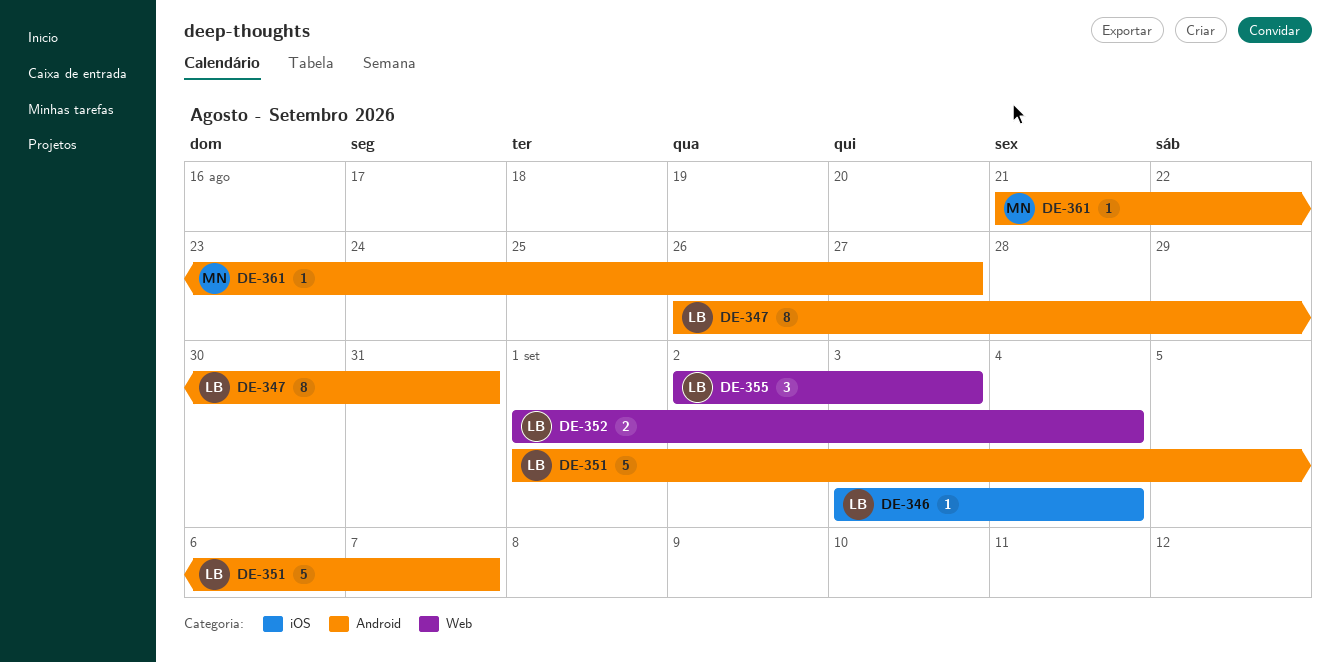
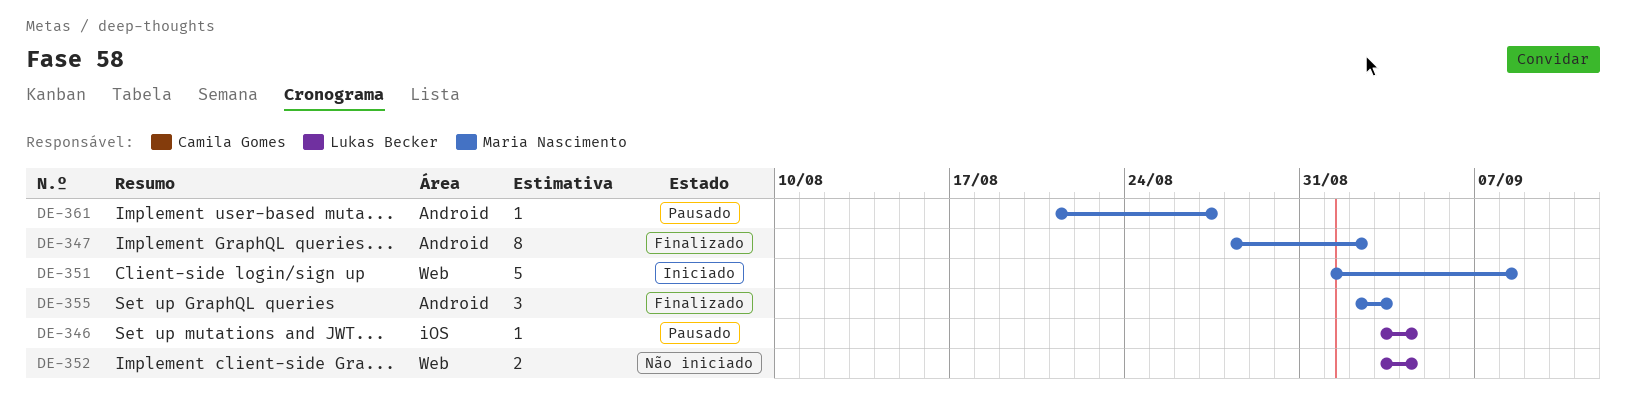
DE-347, owner: Lukas Becker -> Maria Nascimento
DE-347, start: Aug 26 -> Aug 28
DE-347, due: Aug 31 -> Sep 2
DE-351, owner: Lukas Becker -> Maria Nascimento
DE-351, label: Android -> Web
DE-351, due: Sep 7 -> Sep 8
DE-352, start: Sep 1 -> Sep 3
DE-355, owner: Lukas Becker -> Maria Nascimento
DE-355, label: Web -> Android

